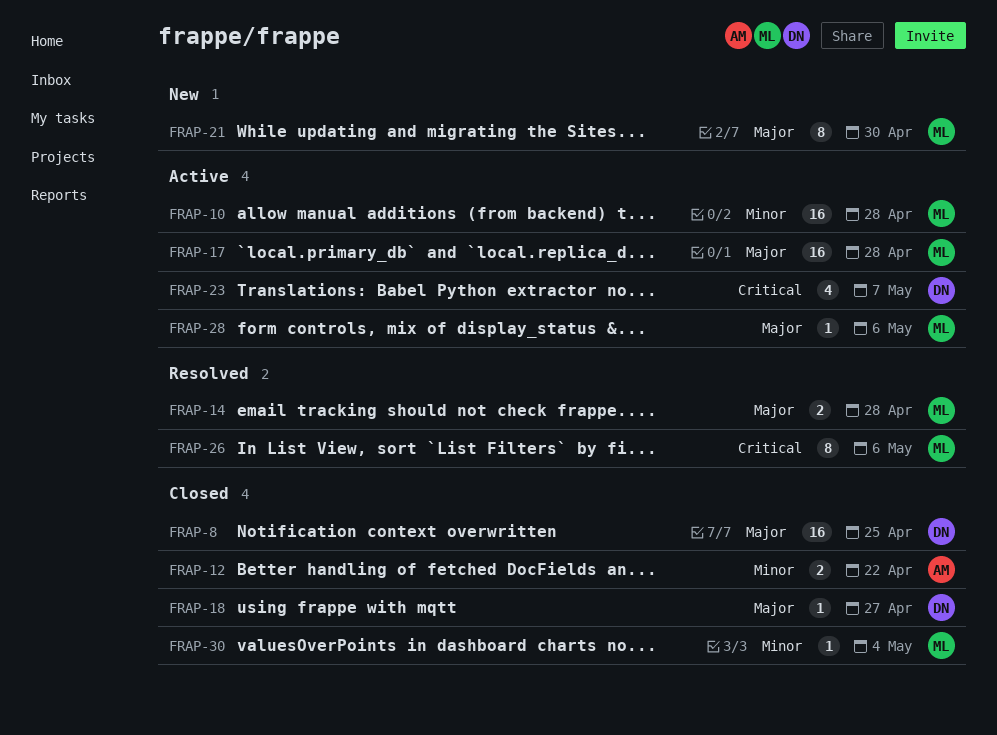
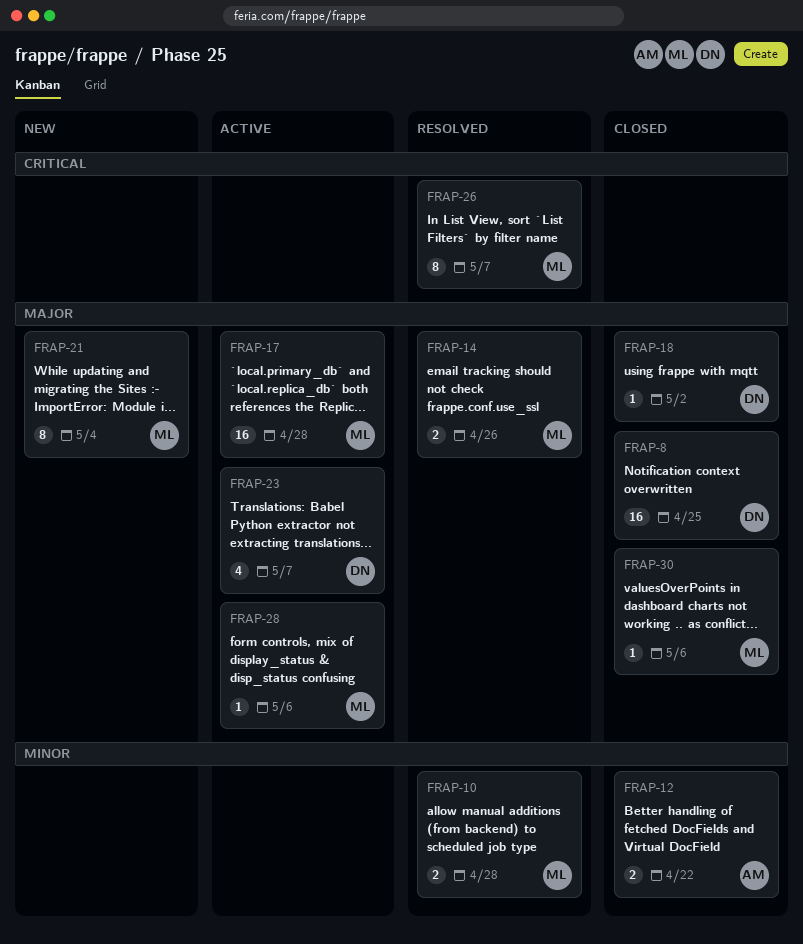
FRAP-10, status: Active -> Resolved
FRAP-10, estimate: 16 -> 2
FRAP-14, due: Apr 28 -> Apr 26
FRAP-18, due: Apr 27 -> May 2
FRAP-21, due: Apr 30 -> May 4
FRAP-23, priority: Critical -> Major
FRAP-26, due: May 6 -> May 7
FRAP-30, priority: Minor -> Major
FRAP-30, due: May 4 -> May 6

